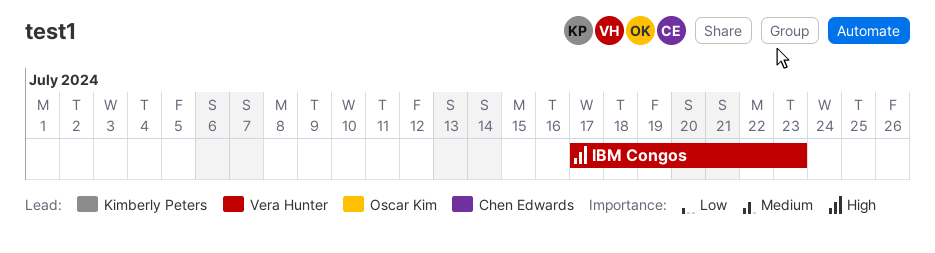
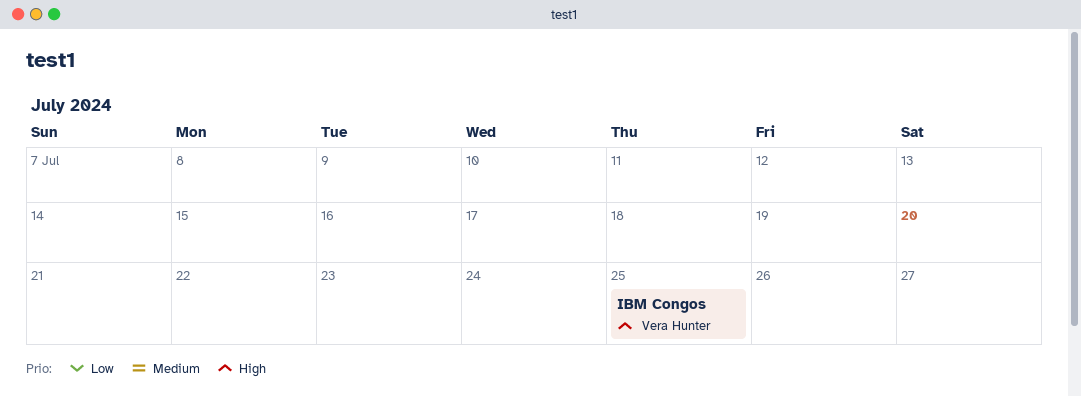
IBM Congos, due: Jul 23 -> Jul 25

